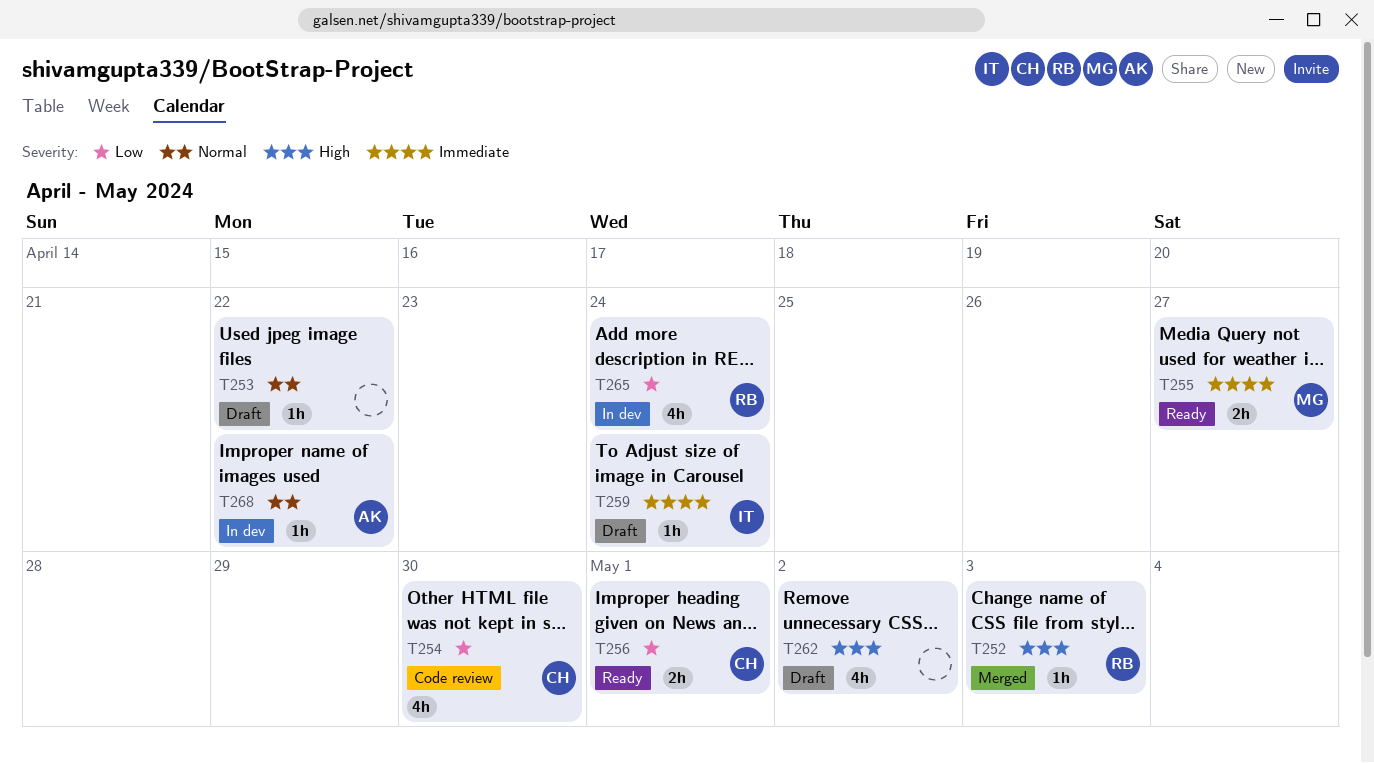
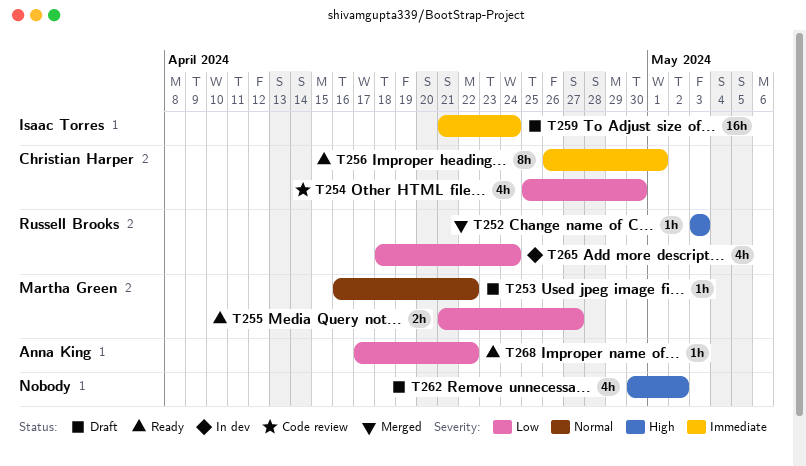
T253, owner: none -> Martha Green
T255, priority: Immediate -> Low
T256, priority: Low -> Immediate
T256, estimate: 2h -> 8h
T259, estimate: 1h -> 16h
T268, status: In dev -> Ready
T268, priority: Normal -> Low

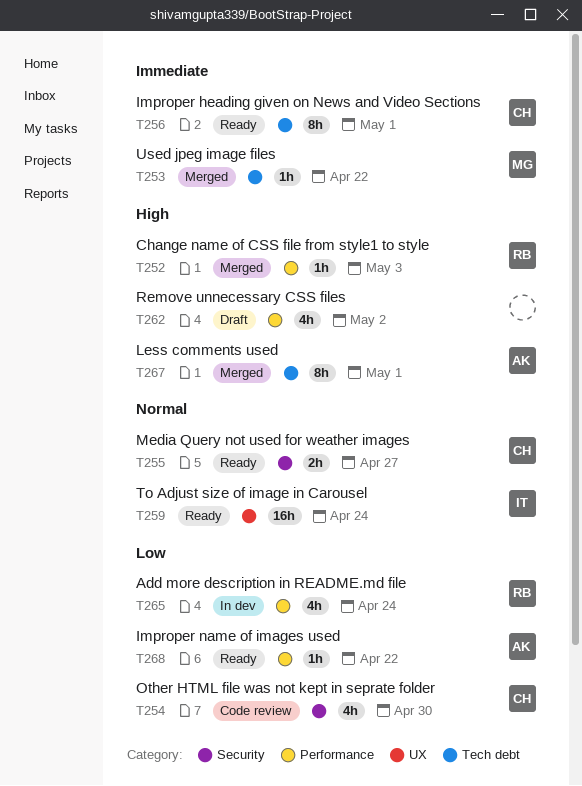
T253, status: Draft -> Merged
T253, priority: Normal -> Immediate
T255, owner: Martha Green -> Christian Harper
T255, priority: Low -> Normal
T259, status: Draft -> Ready
T259, priority: Immediate -> Normal
T267: none -> present

